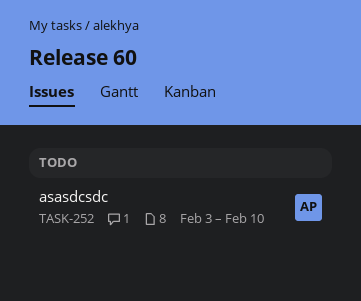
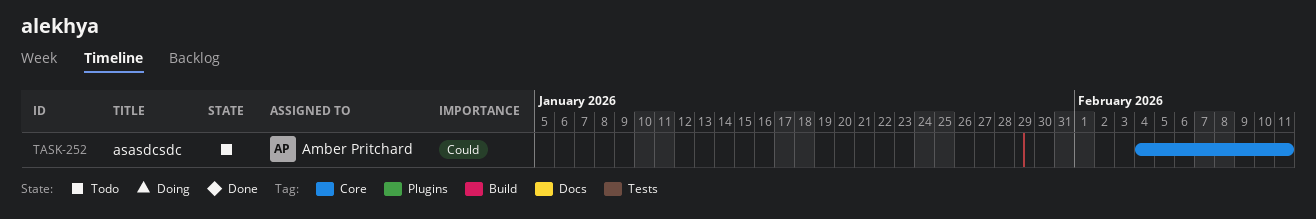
TASK-252, start: Feb 3 -> Feb 4
TASK-252, due: Feb 10 -> Feb 11

